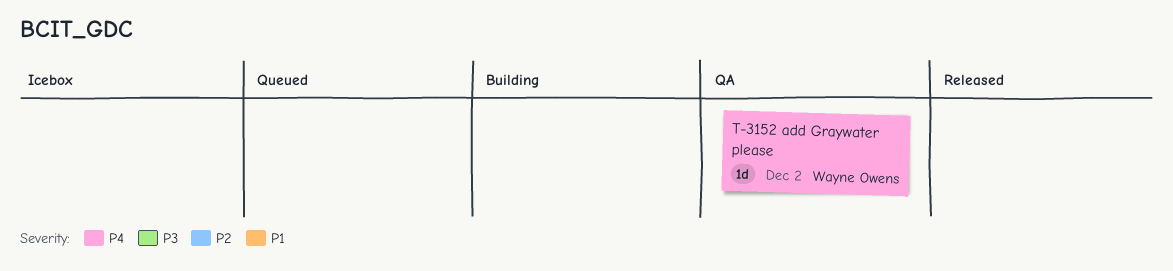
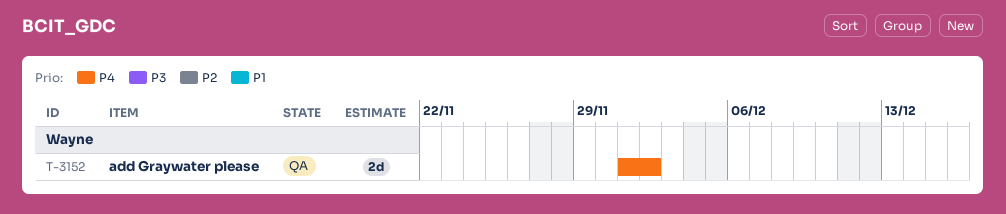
T-3152, estimate: 1d -> 2d

